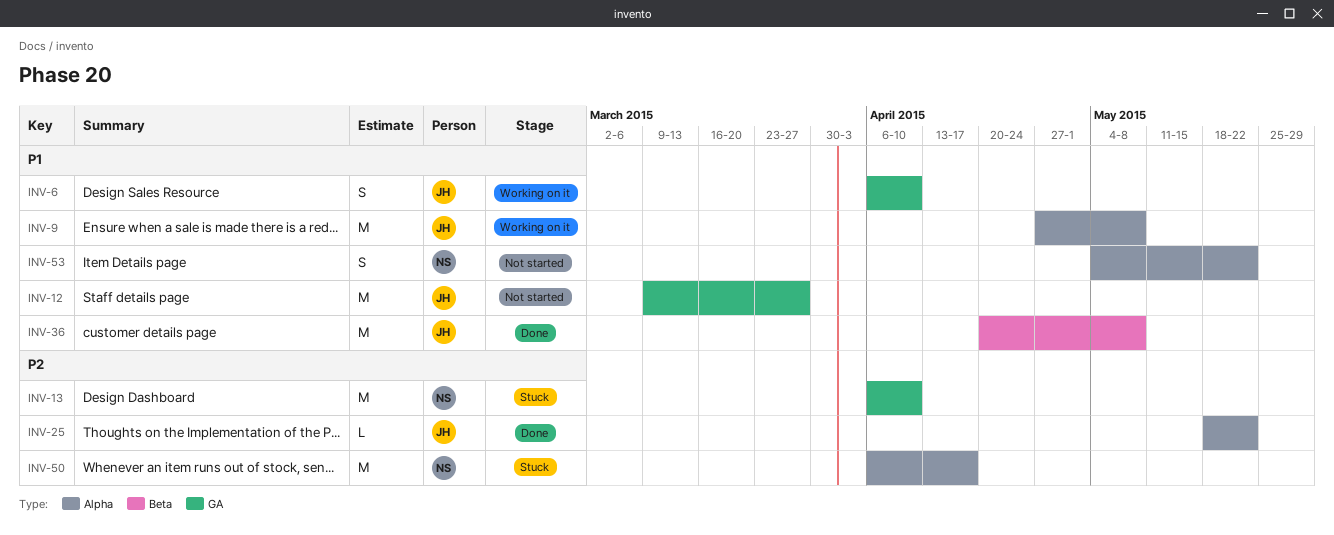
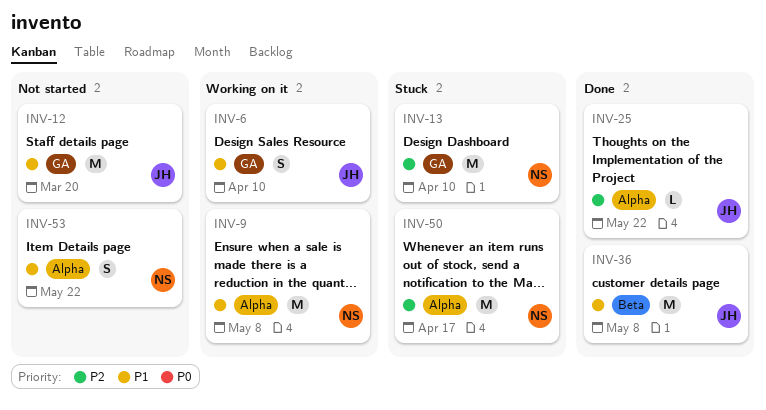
INV-9, owner: JH -> NS
INV-12, due: Mar 27 -> Mar 20

